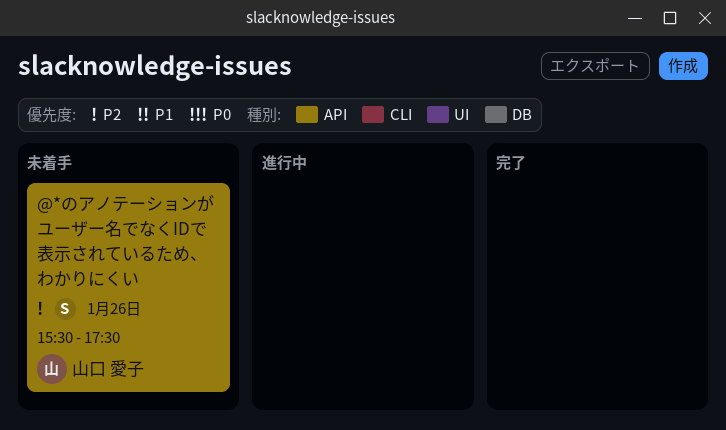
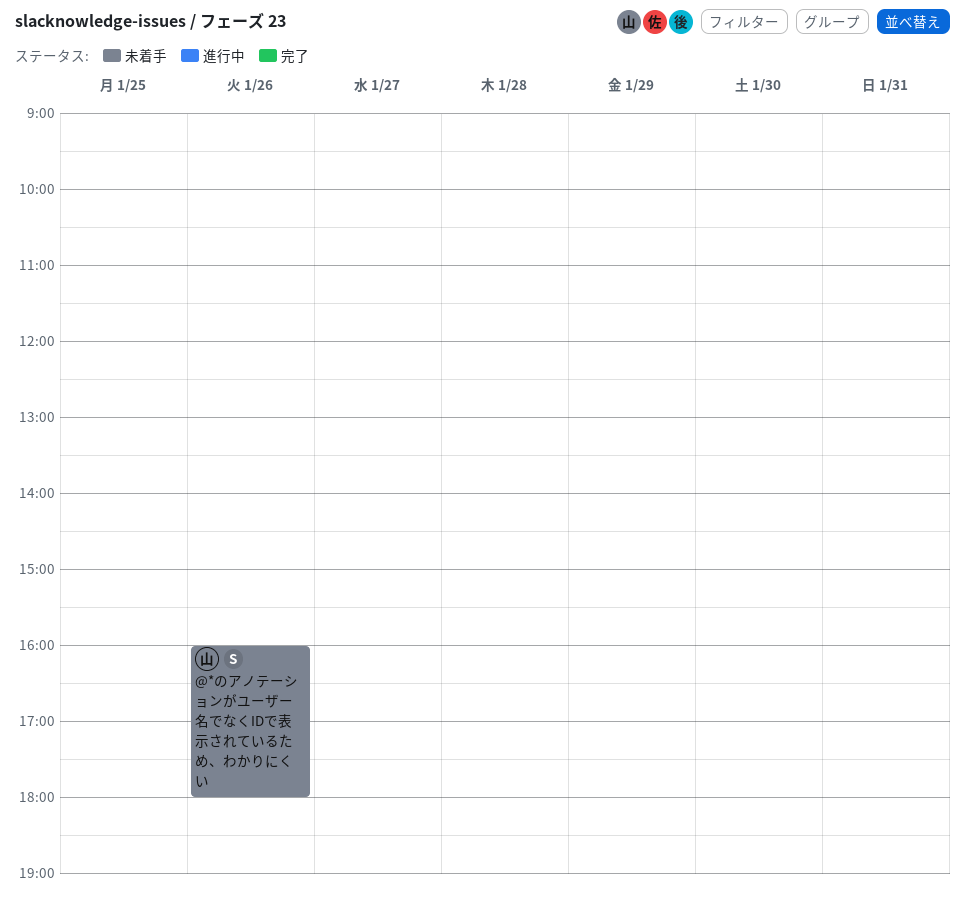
@*のアノテーションがユーザー名でなくIDで表示されているため、わかりにくい, begins: 15:30 -> 16:00
@*のアノテーションがユーザー名でなくIDで表示されているため、わかりにくい, ends: 17:30 -> 18:00

